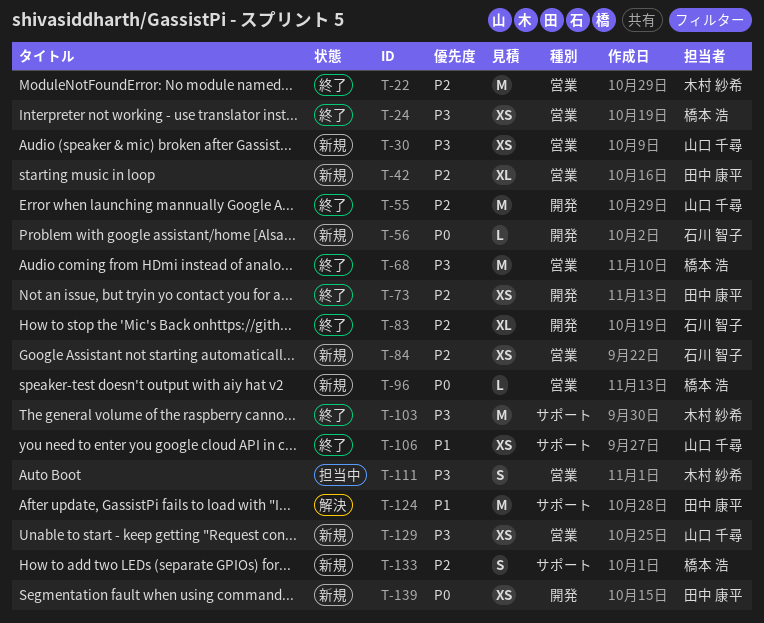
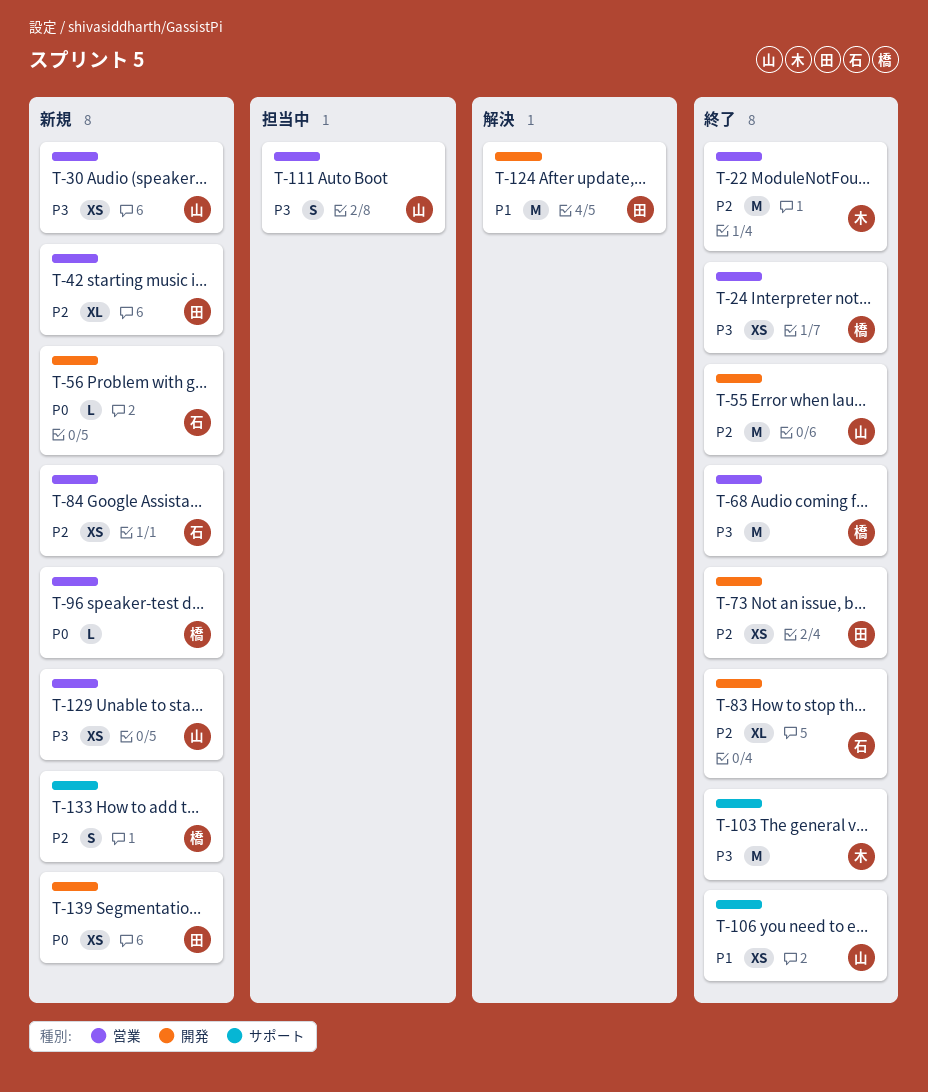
T-111, owner: 木村 紗希 -> 山口 千尋
T-124, label: サポート -> 開発

